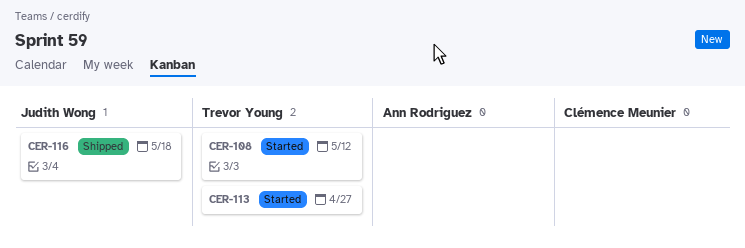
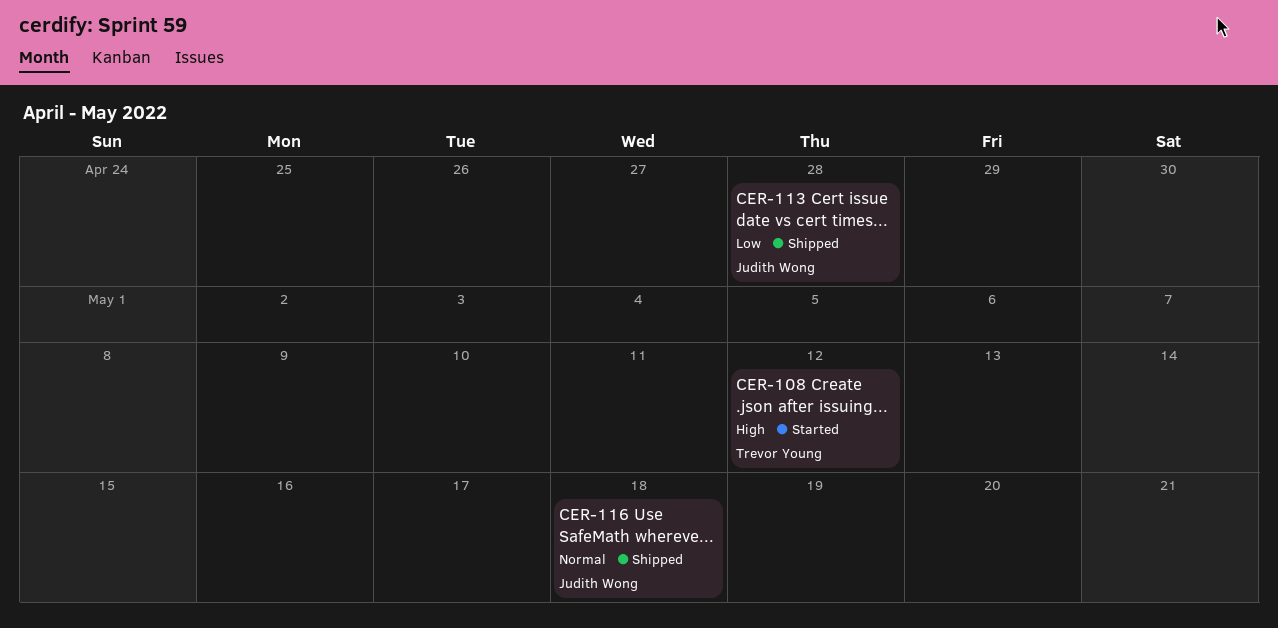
CER-113, status: Started -> Shipped
CER-113, owner: Trevor Young -> Judith Wong
CER-113, due: Apr 27 -> Apr 28

